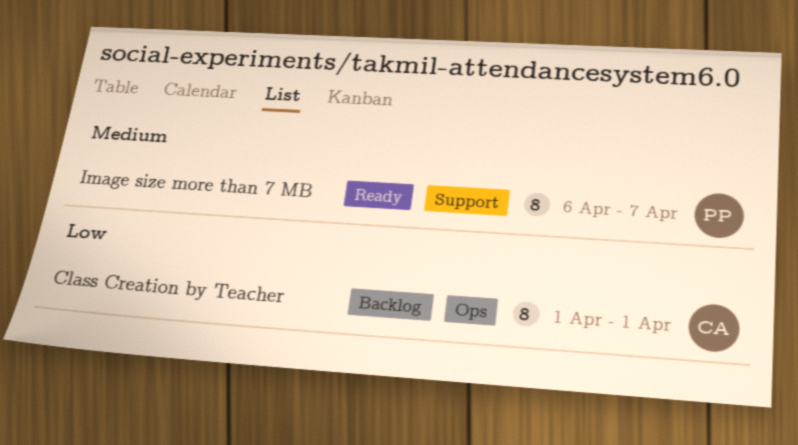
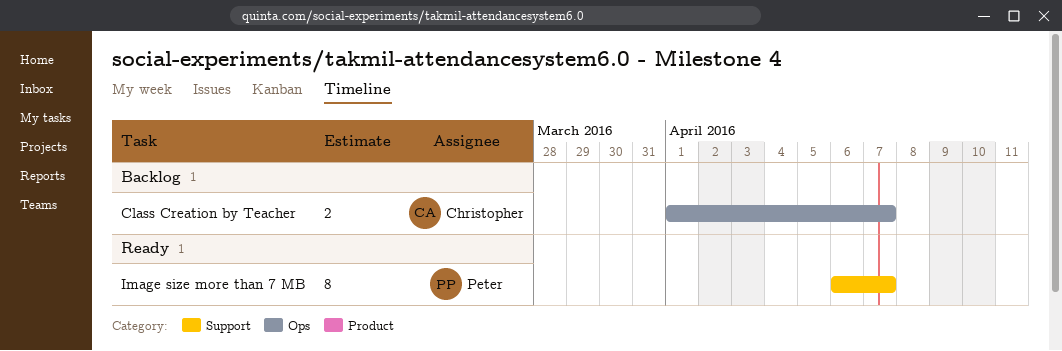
Class Creation by Teacher, estimate: 8 -> 2
Class Creation by Teacher, due: Apr 1 -> Apr 7

